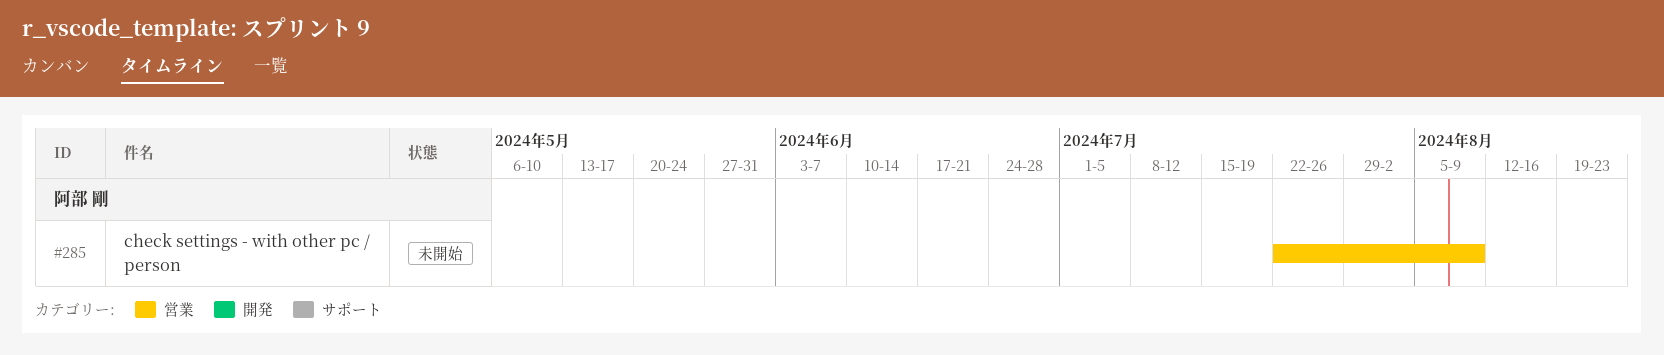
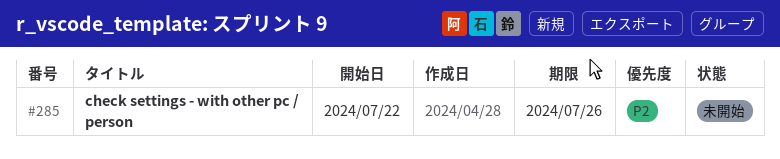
#285, due: Aug 9 -> Jul 26

